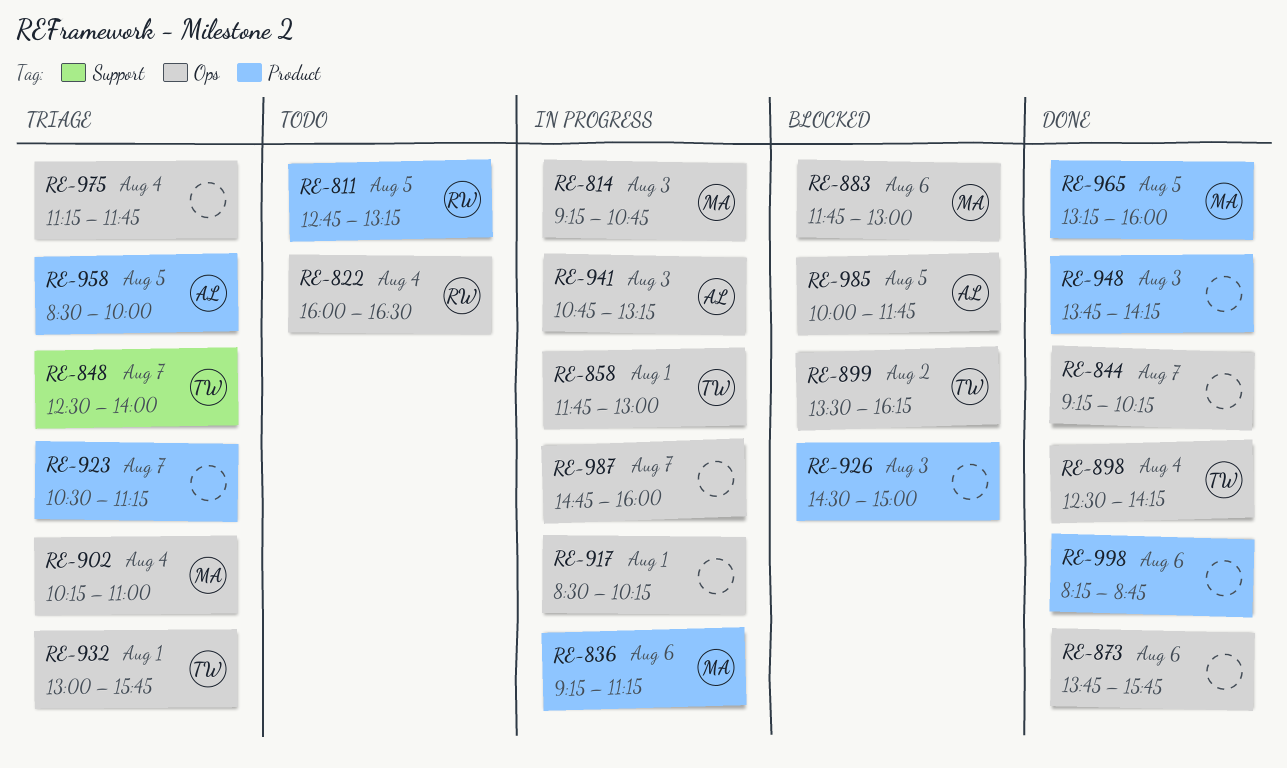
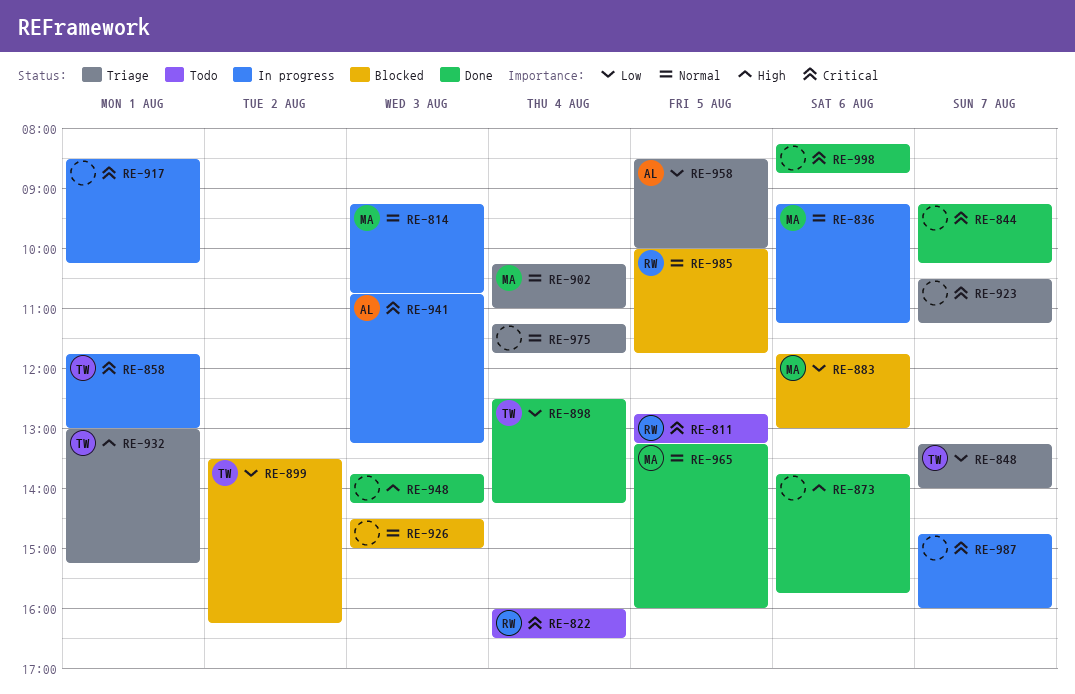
RE-848, begins: 12:30 -> 13:15
RE-932, ends: 15:45 -> 15:15
RE-985, owner: AL -> RW

